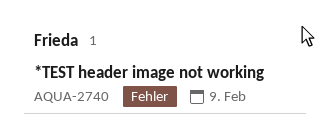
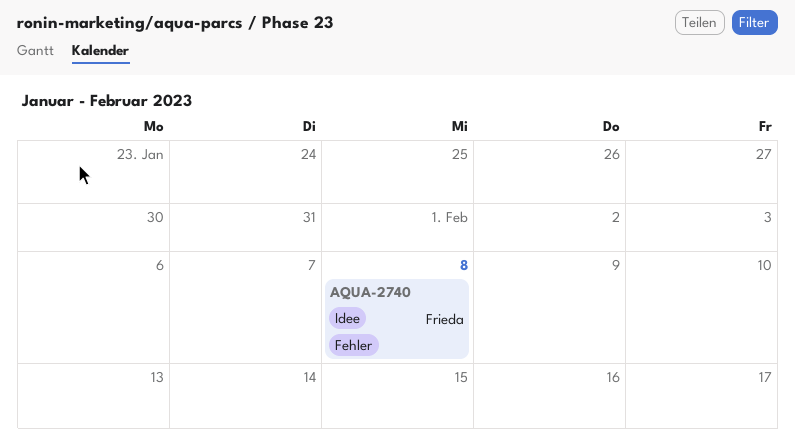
AQUA-2740, due: Feb 9 -> Feb 8

